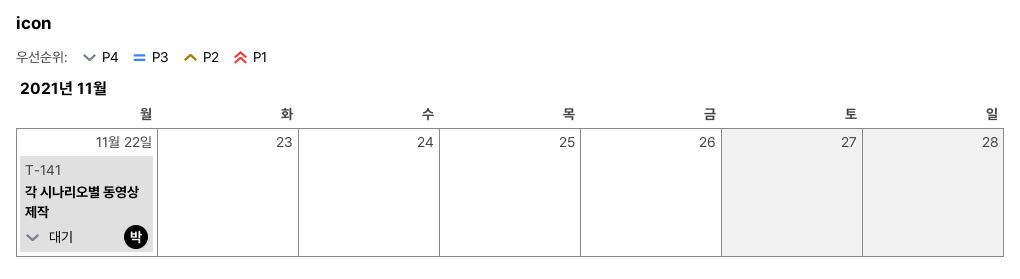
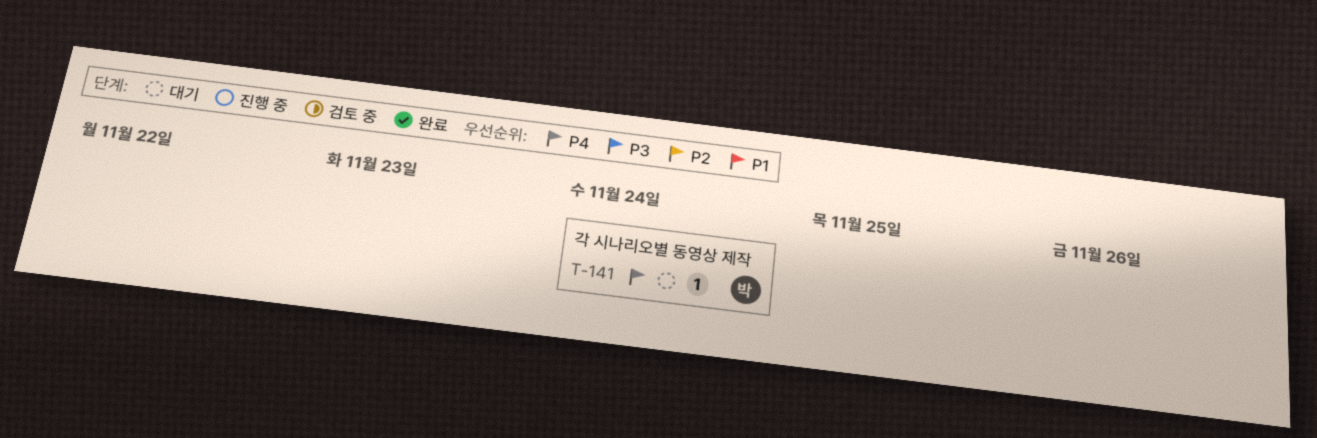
T-141, due: Nov 22 -> Nov 24

